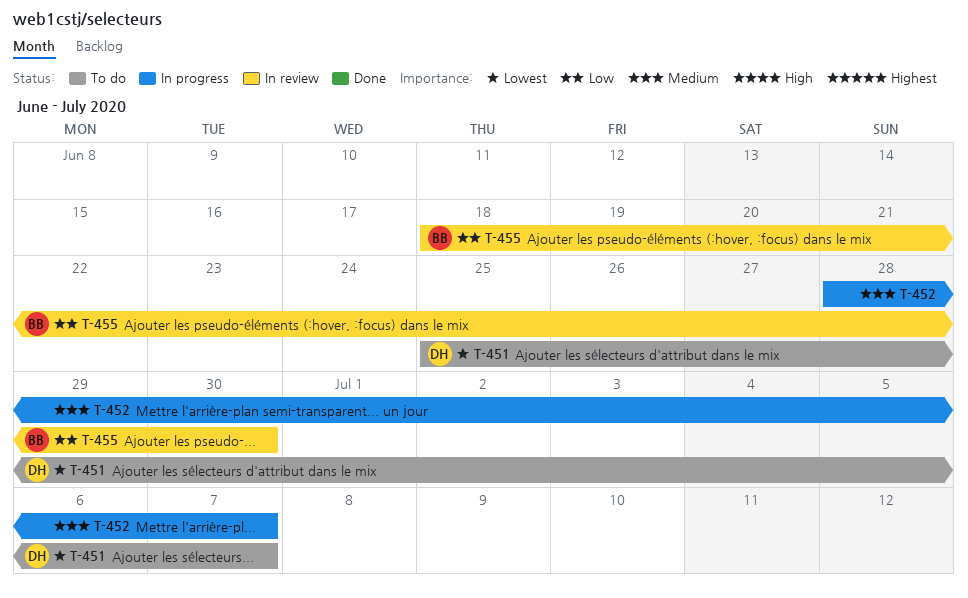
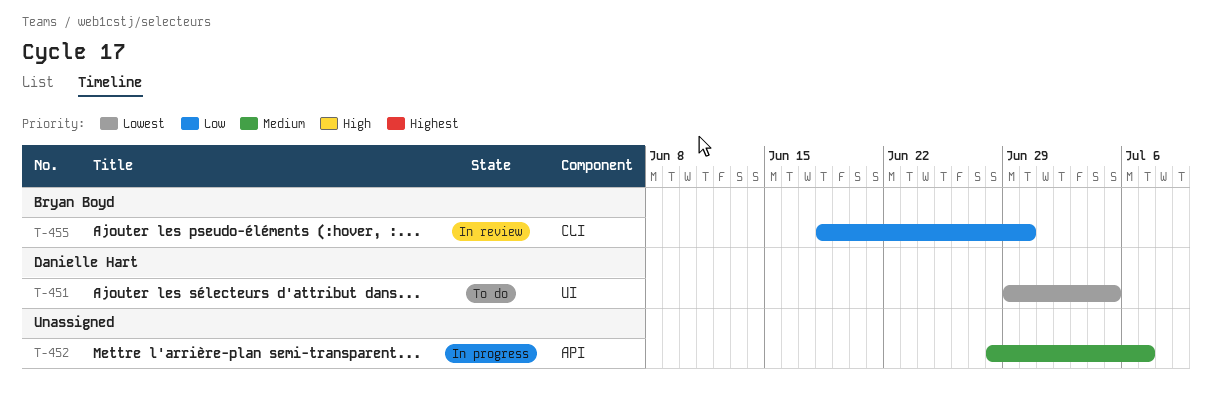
T-451, start: Jun 25 -> Jun 29
T-451, due: Jul 7 -> Jul 5

